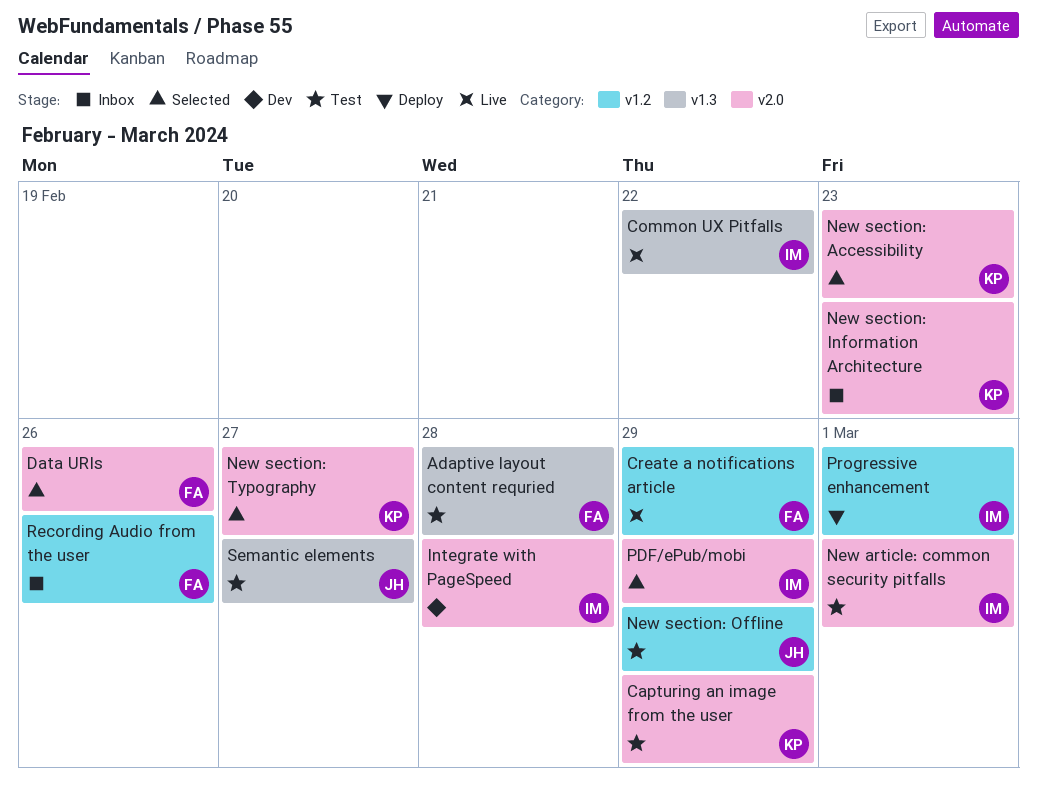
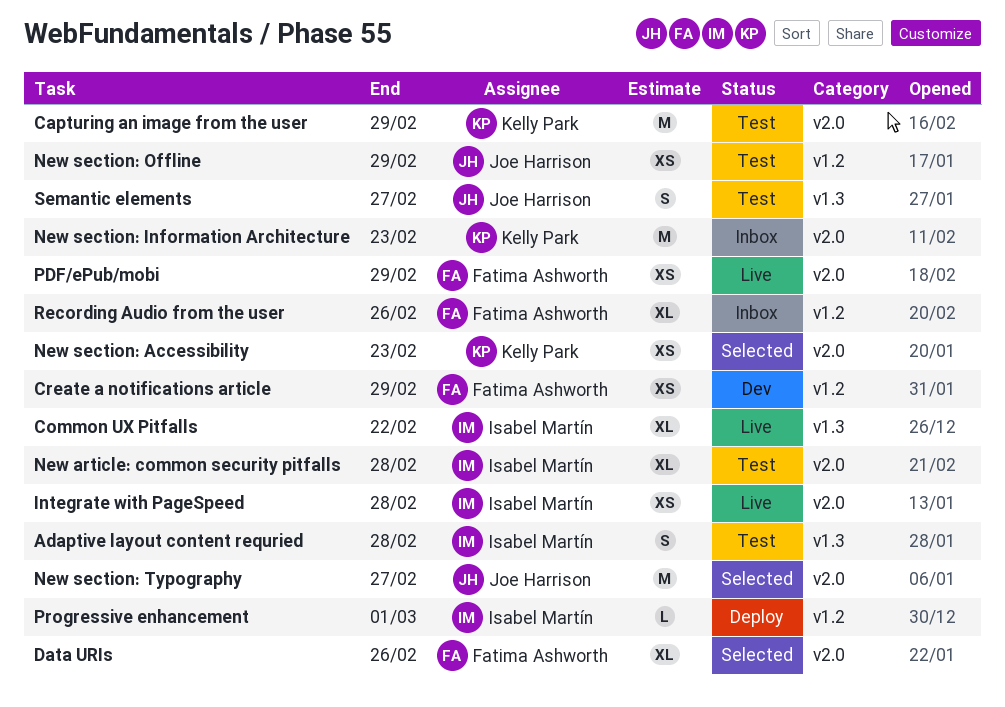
Adaptive layout content requried, owner: Fatima Ashworth -> Isabel Martín
Create a notifications article, status: Live -> Dev
Integrate with PageSpeed, status: Dev -> Live
New article: common security pitfalls, due: Mar 1 -> Feb 28
New section: Typography, owner: Kelly Park -> Joe Harrison
PDF/ePub/mobi, status: Selected -> Live
PDF/ePub/mobi, owner: Isabel Martín -> Fatima Ashworth

